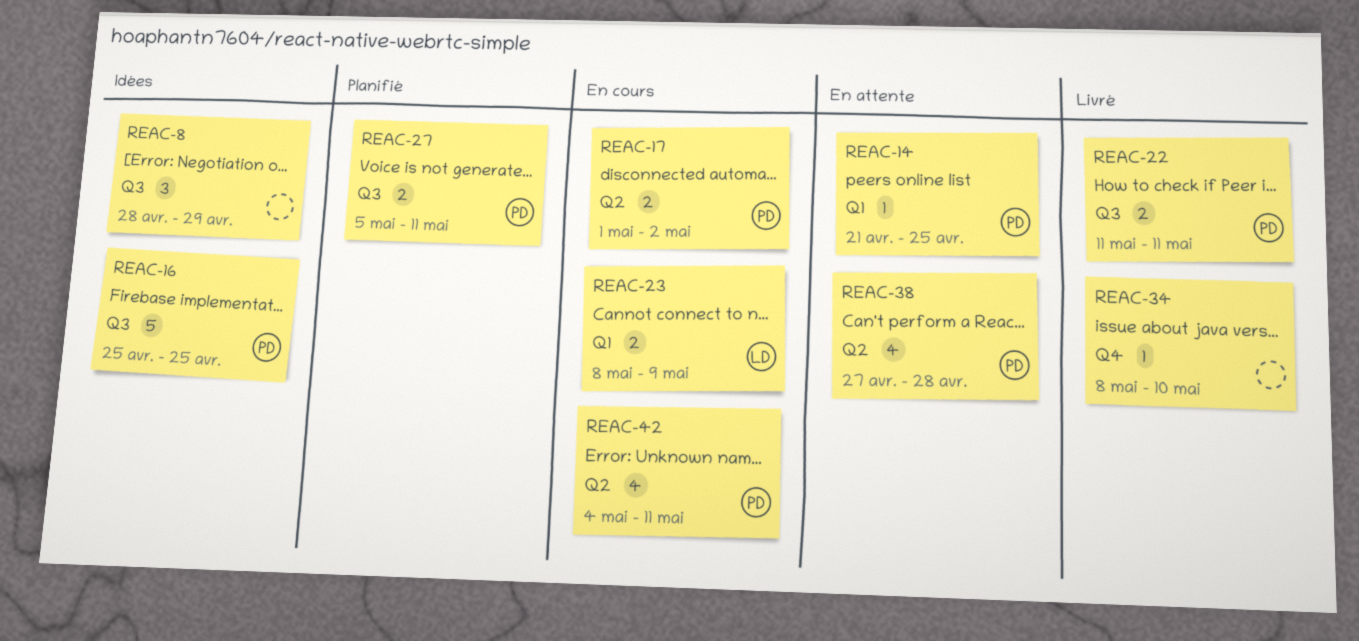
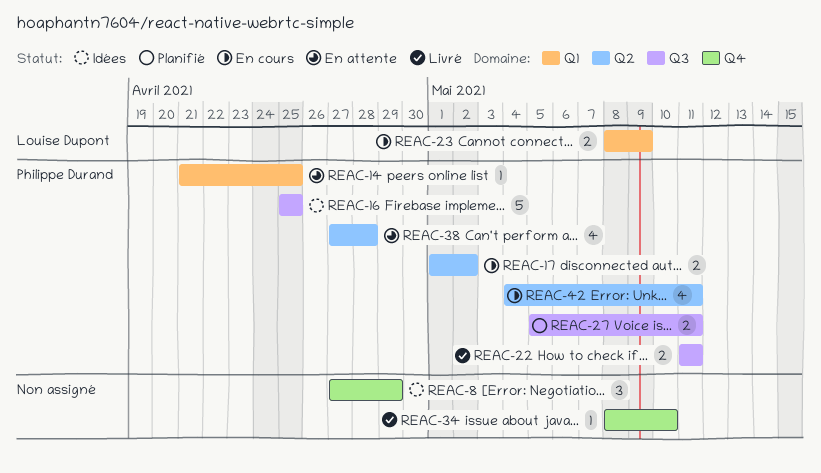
REAC-8, label: Q3 -> Q4
REAC-8, start: Apr 28 -> Apr 27

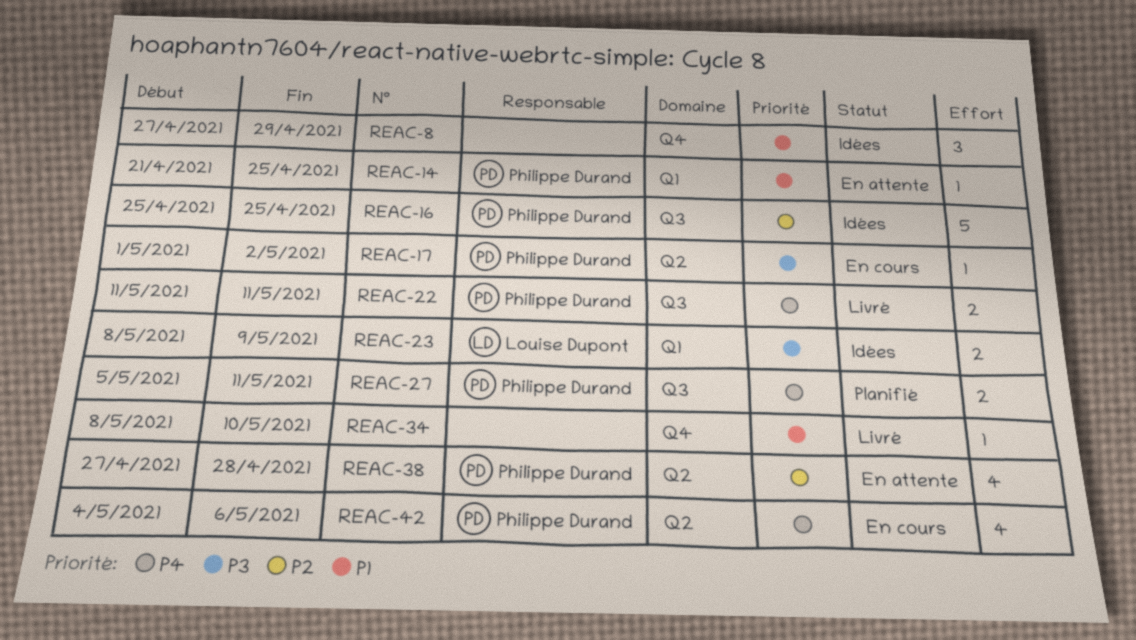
REAC-17, estimate: 2 -> 1
REAC-23, status: En cours -> Idées
REAC-42, due: May 11 -> May 6

